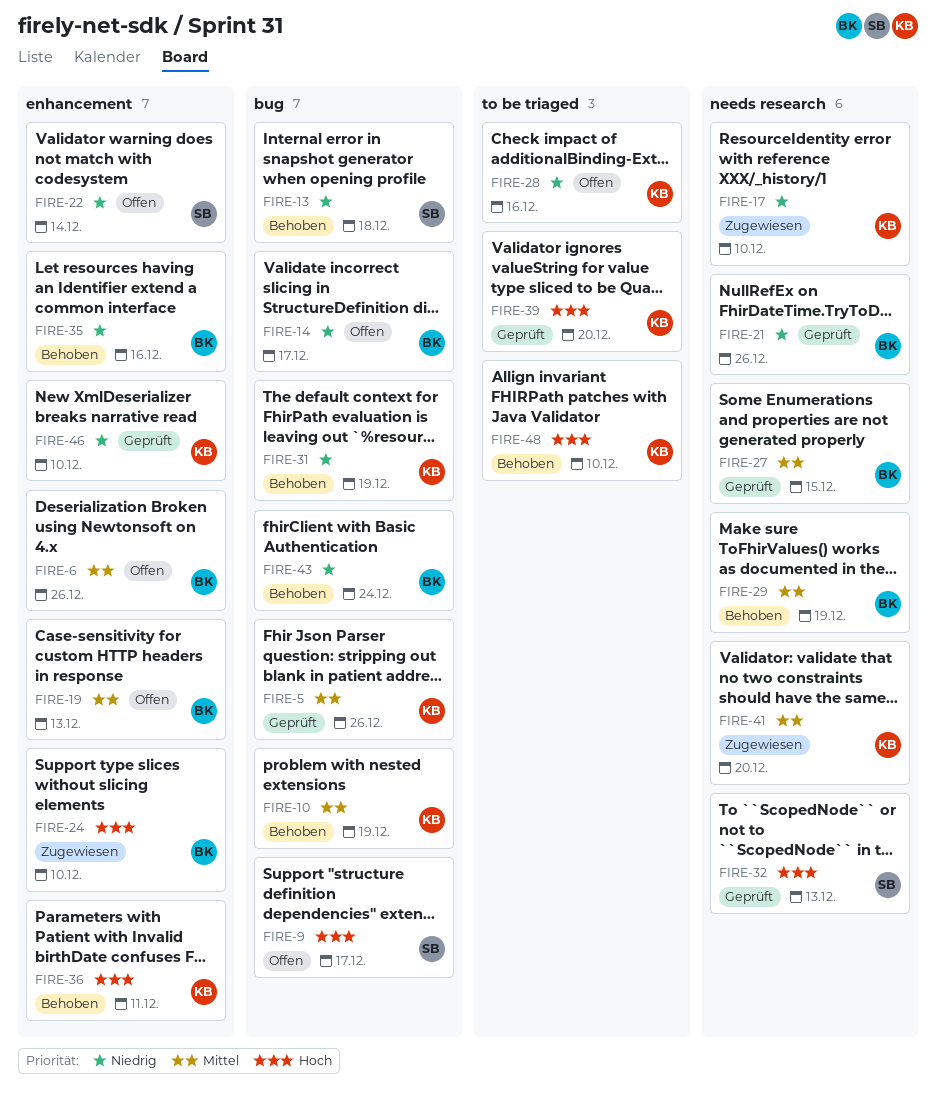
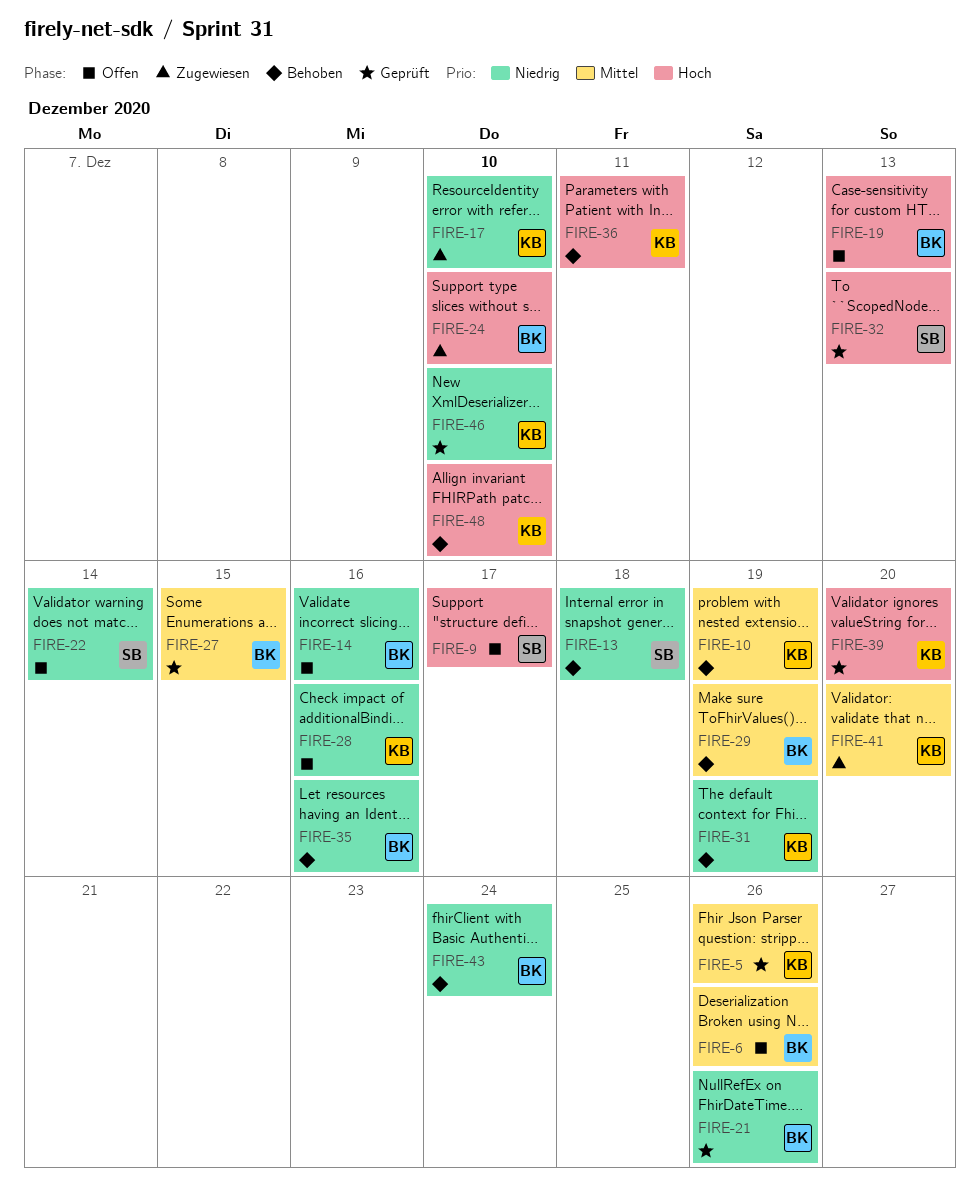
FIRE-14, due: Dec 17 -> Dec 16
FIRE-19, priority: Mittel -> Hoch

